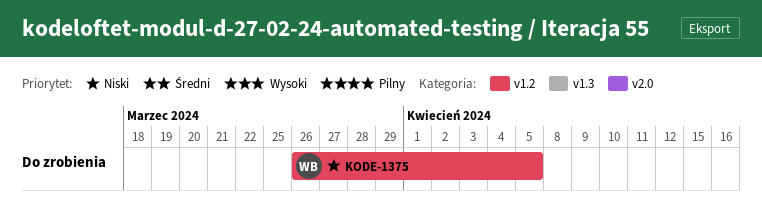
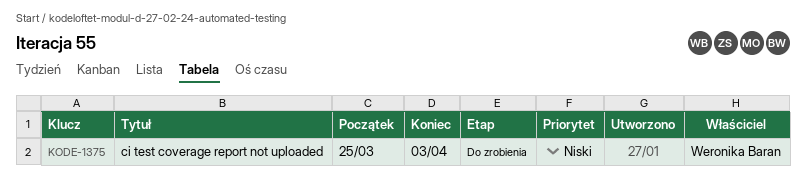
KODE-1375, start: Mar 26 -> Mar 25
KODE-1375, due: Apr 5 -> Apr 3

